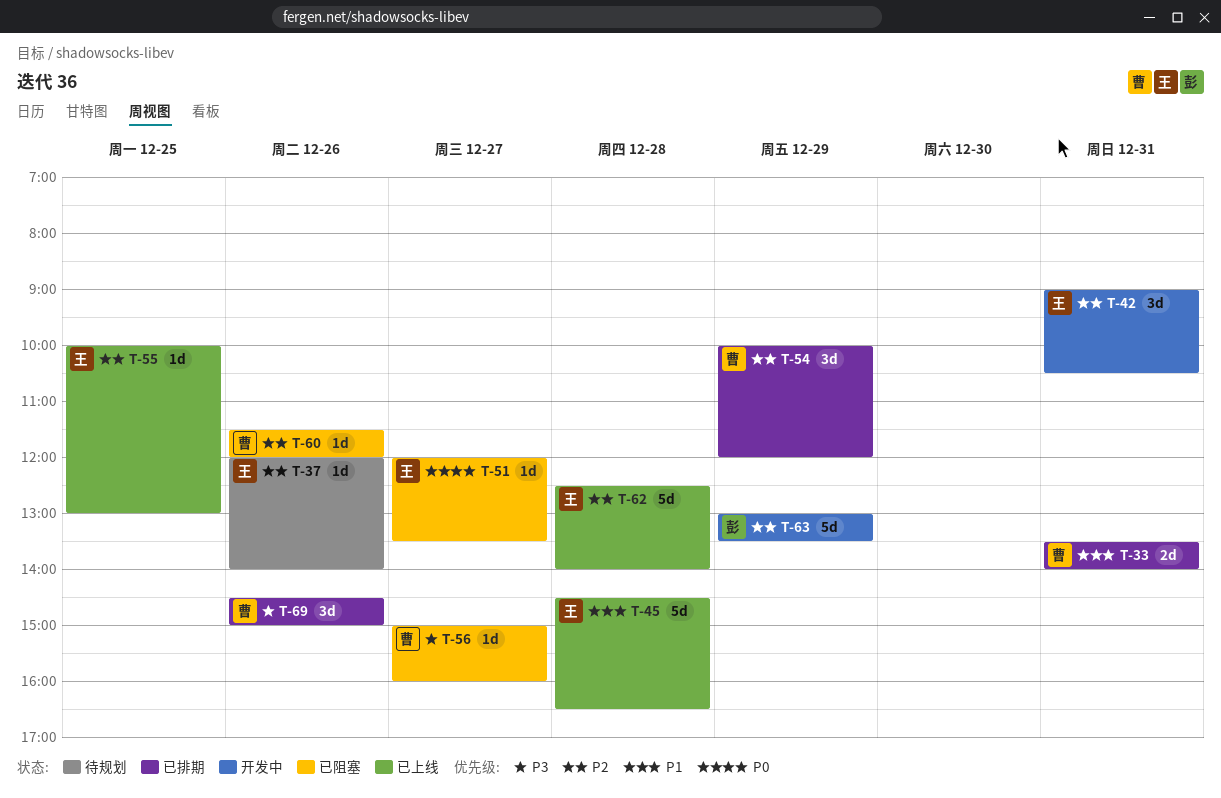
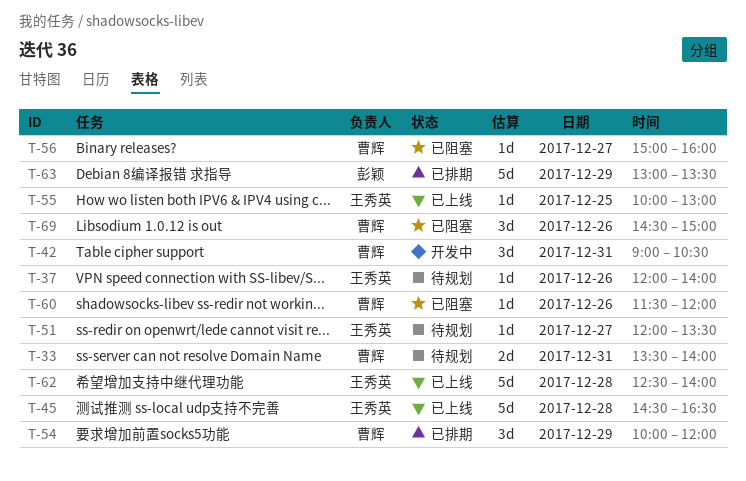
T-33, status: 已排期 -> 待规划
T-42, owner: 王秀英 -> 曹辉
T-51, status: 已阻塞 -> 待规划
T-63, status: 开发中 -> 已排期
T-69, status: 已排期 -> 已阻塞

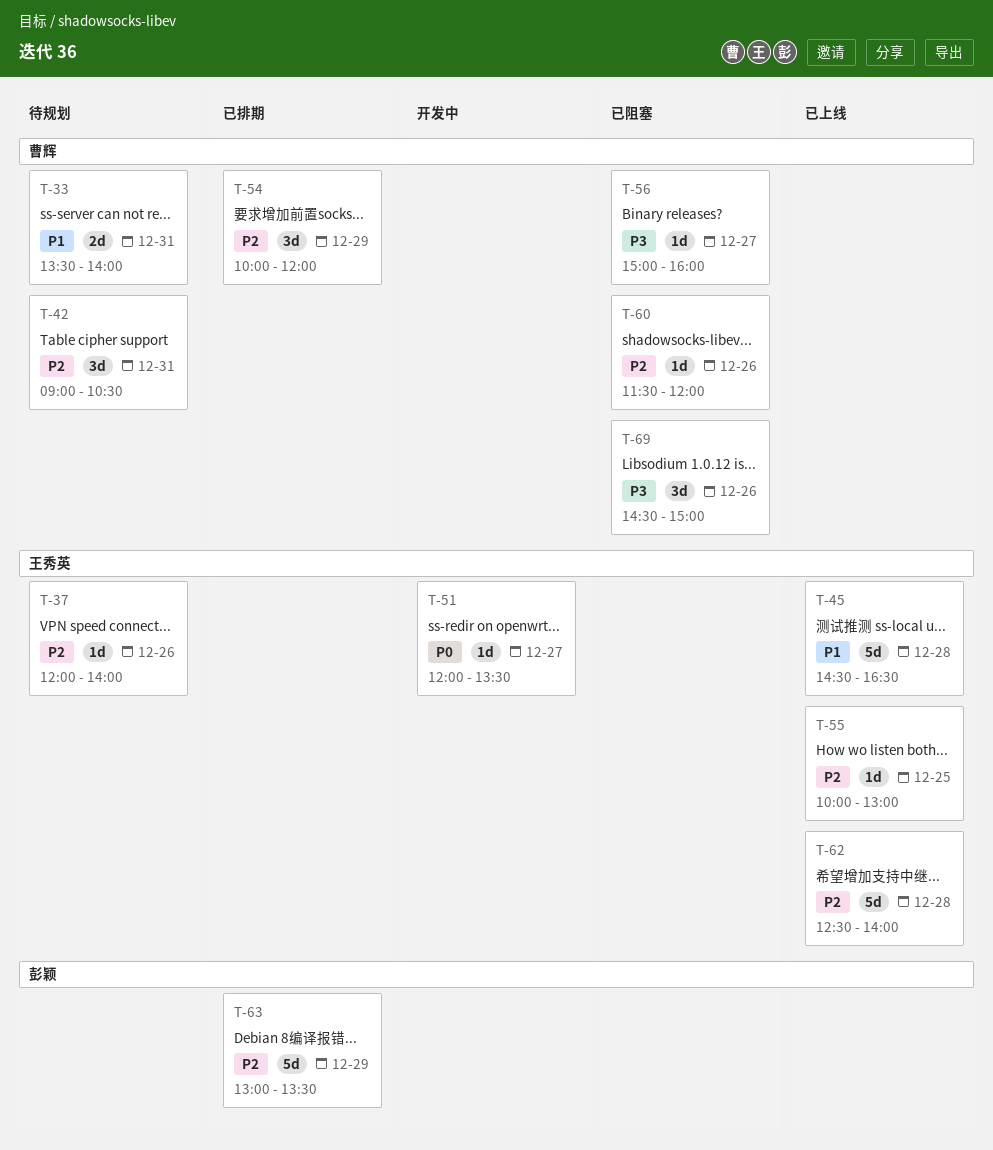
T-42, status: 开发中 -> 待规划
T-51, status: 待规划 -> 开发中

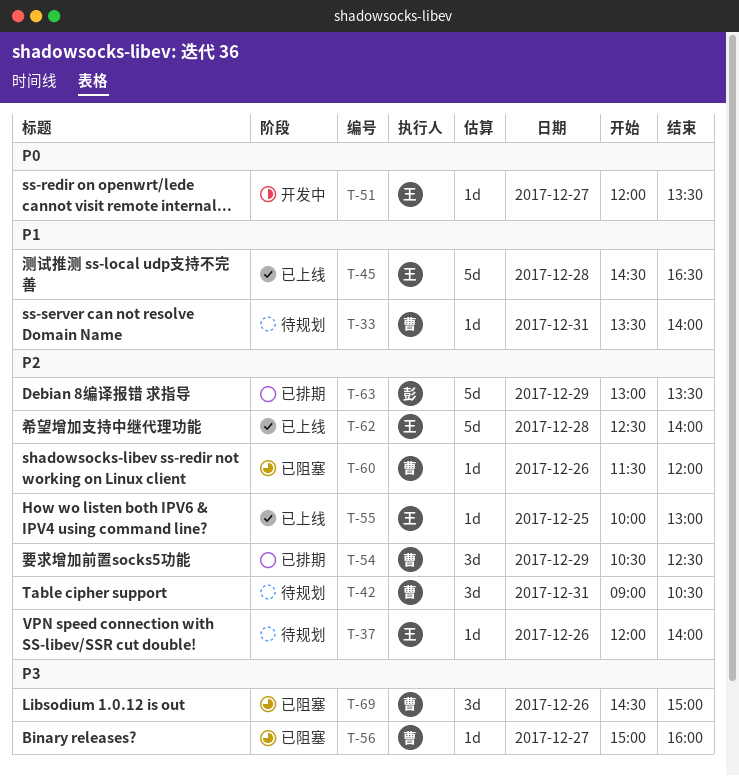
T-33, estimate: 2d -> 1d
T-54, begins: 10:00 -> 10:30
T-54, ends: 12:00 -> 12:30

